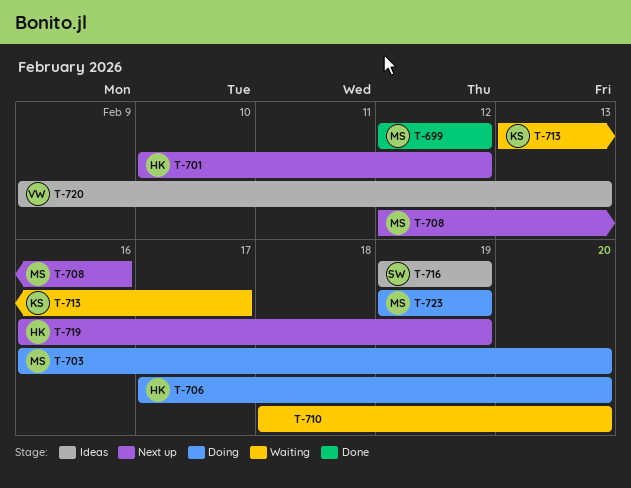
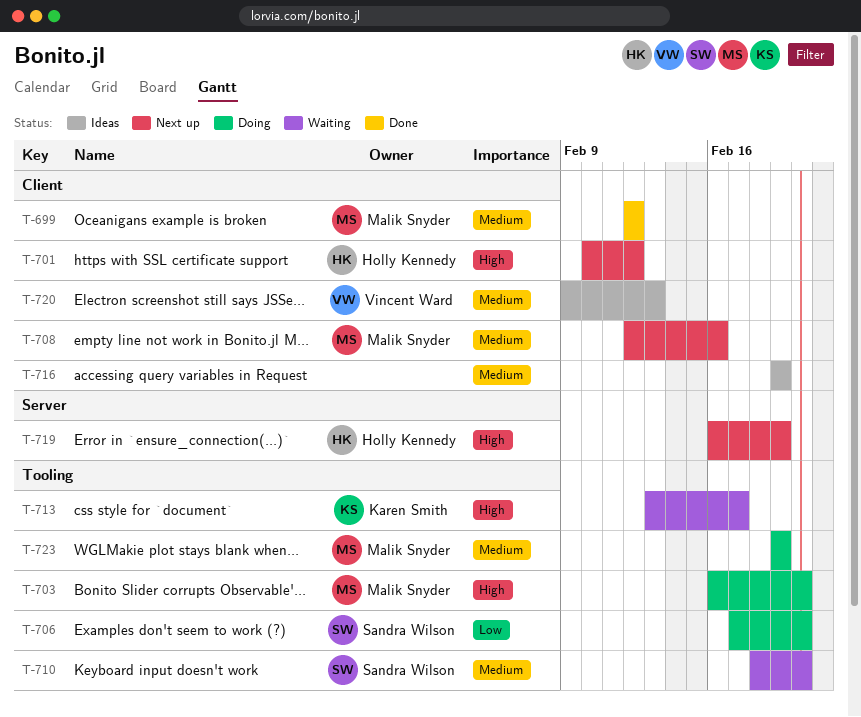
T-706, owner: Holly Kennedy -> Sandra Wilson
T-710, owner: none -> Sandra Wilson
T-716, owner: Sandra Wilson -> none

